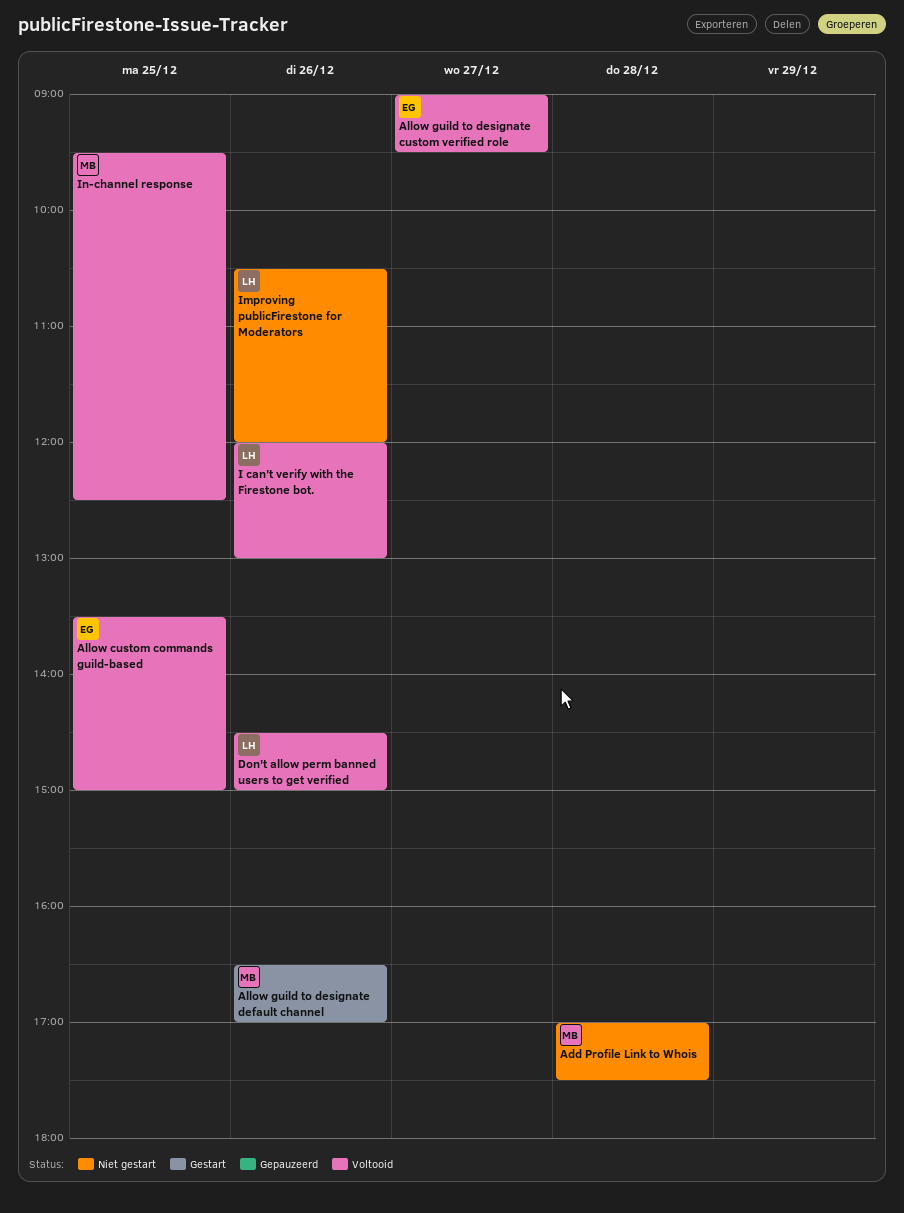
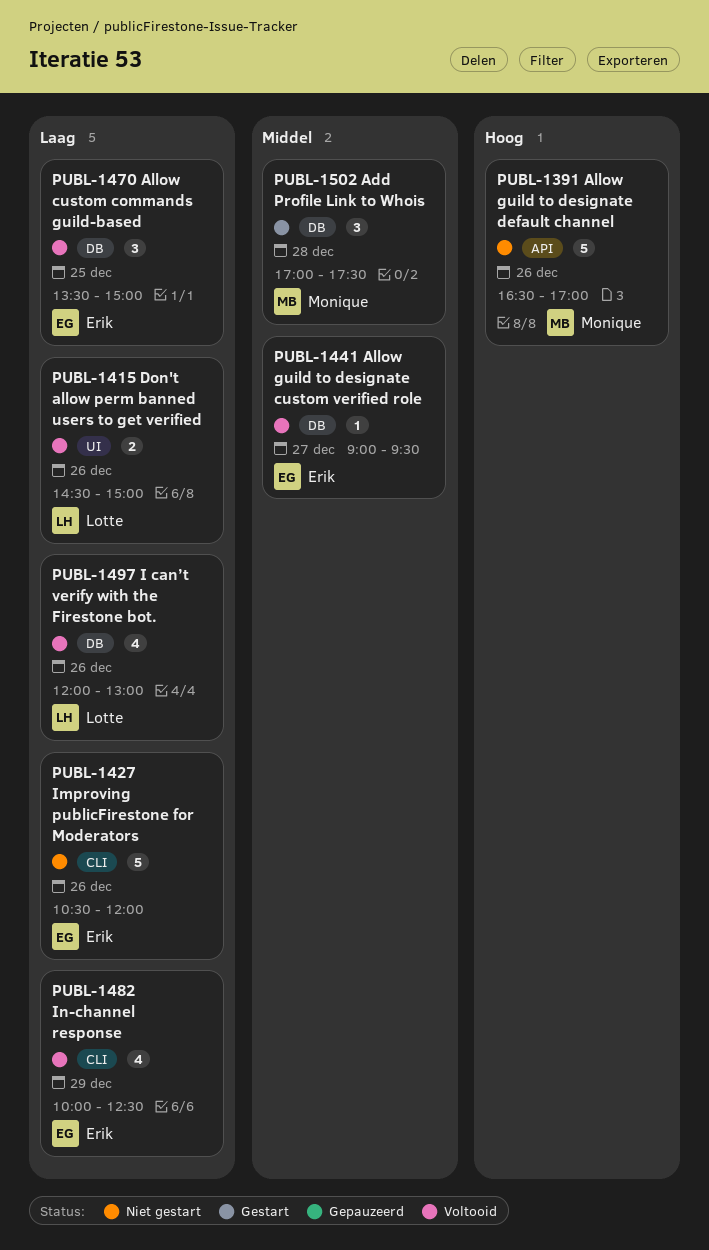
Add Profile Link to Whois, status: Niet gestart -> Gestart
Allow guild to designate default channel, status: Gestart -> Niet gestart
Improving publicFirestone for Moderators, owner: Lotte -> Erik
In-channel response, owner: Monique -> Erik
In-channel response, day: Dec 25 -> Dec 29
In-channel response, begins: 09:30 -> 10:00

